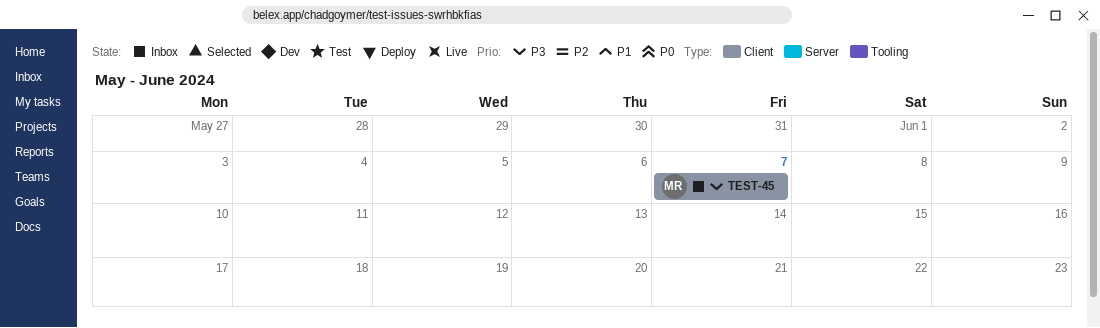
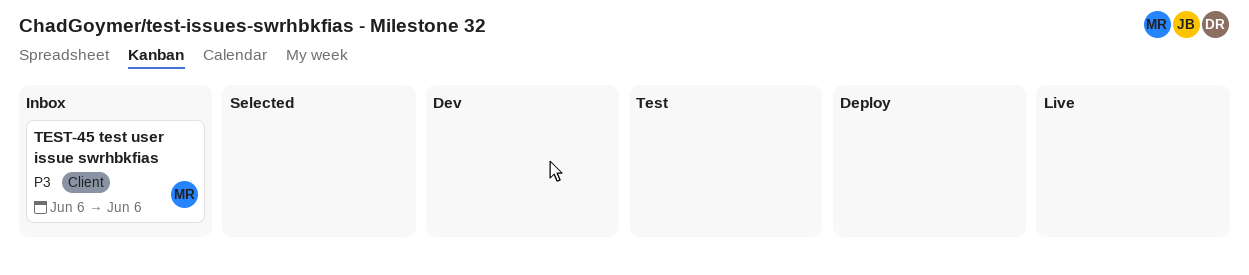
TEST-45, start: Jun 7 -> Jun 6
TEST-45, due: Jun 7 -> Jun 6

